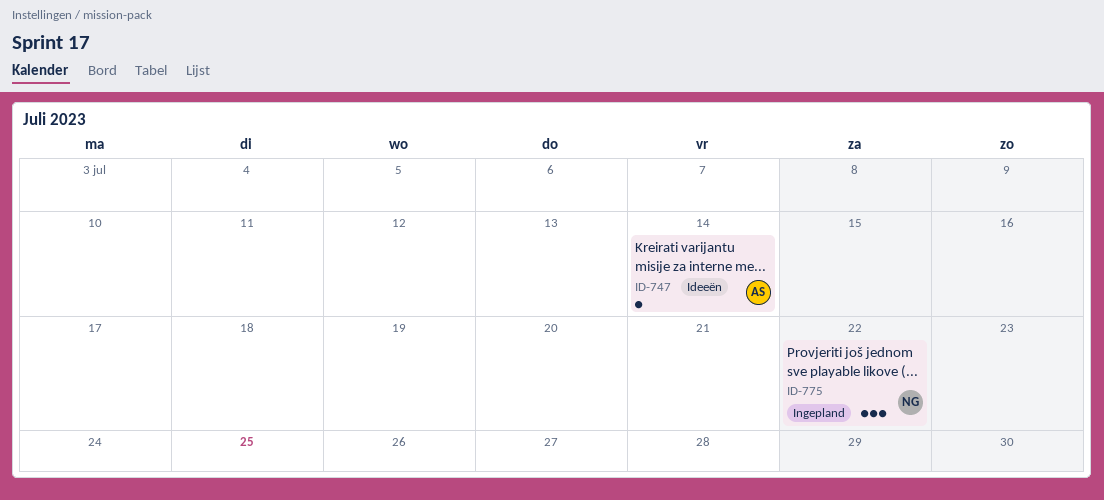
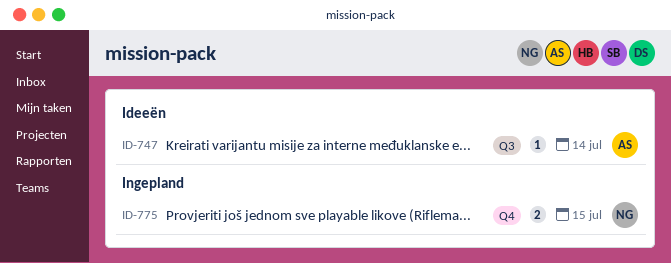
ID-775, estimate: 3 -> 2
ID-775, due: Jul 22 -> Jul 15

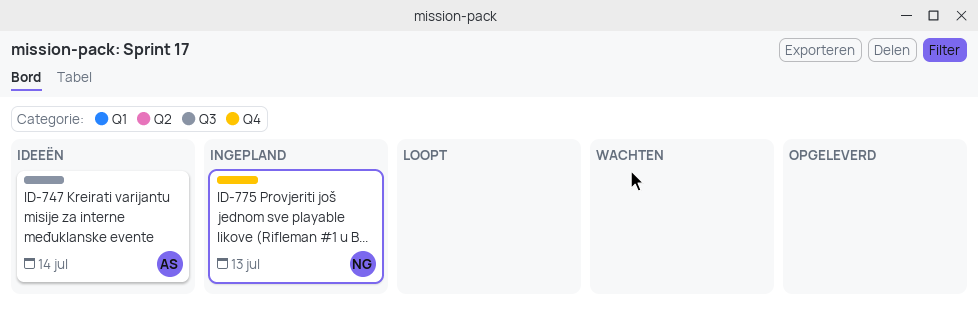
ID-775, due: Jul 15 -> Jul 13

